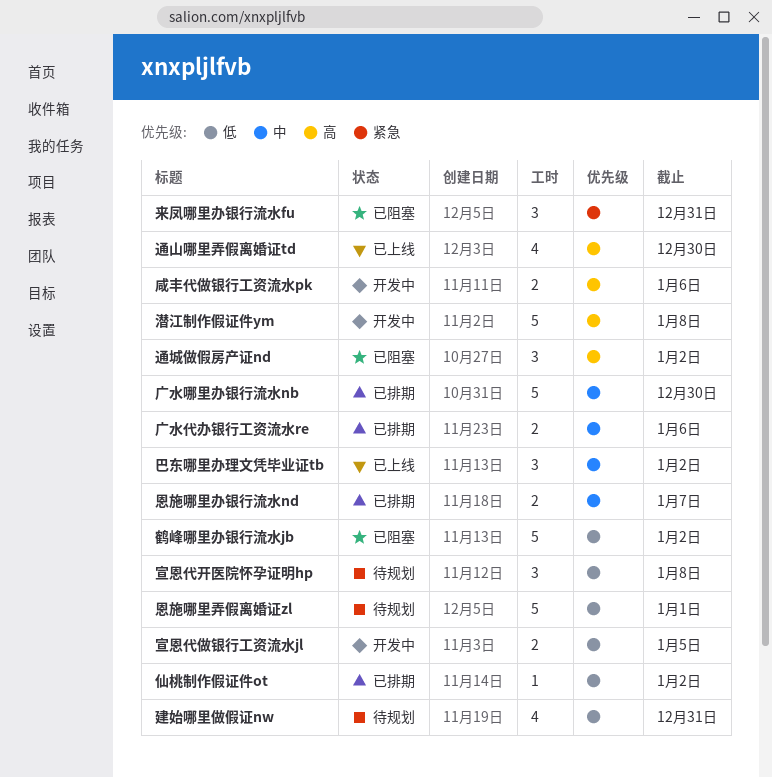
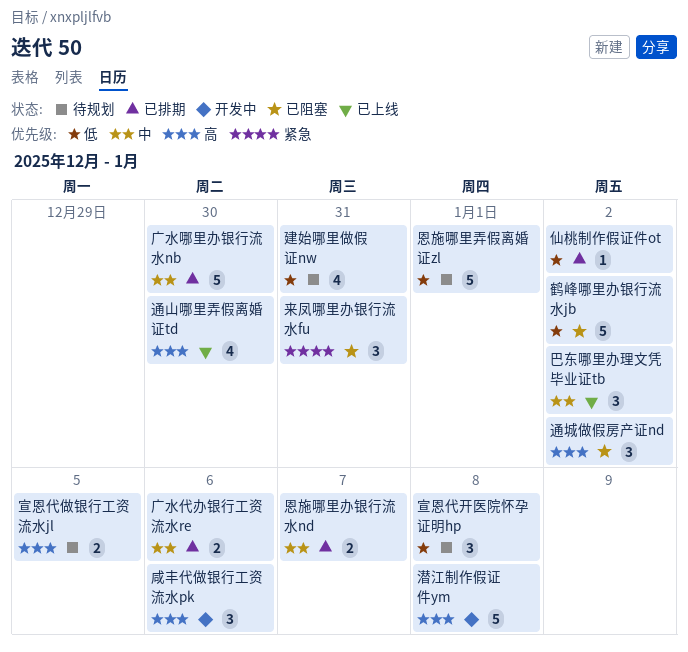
咸丰代做银行工资流水pk, estimate: 2 -> 3
宣恩代做银行工资流水jl, status: 开发中 -> 待规划
宣恩代做银行工资流水jl, priority: 低 -> 高

